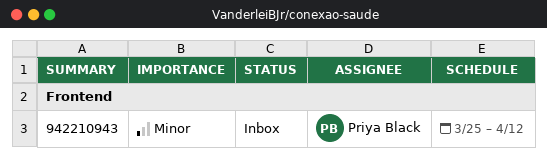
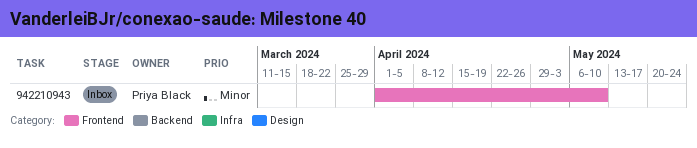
942210943, start: Mar 25 -> Apr 1
942210943, due: Apr 12 -> May 10

